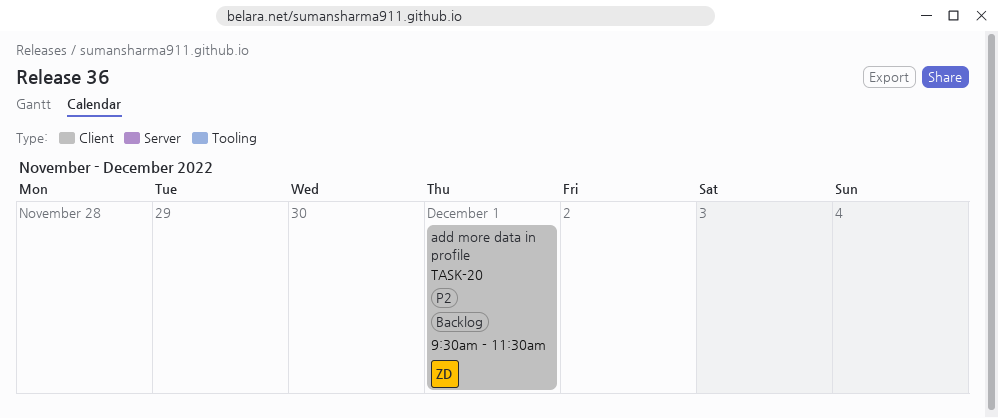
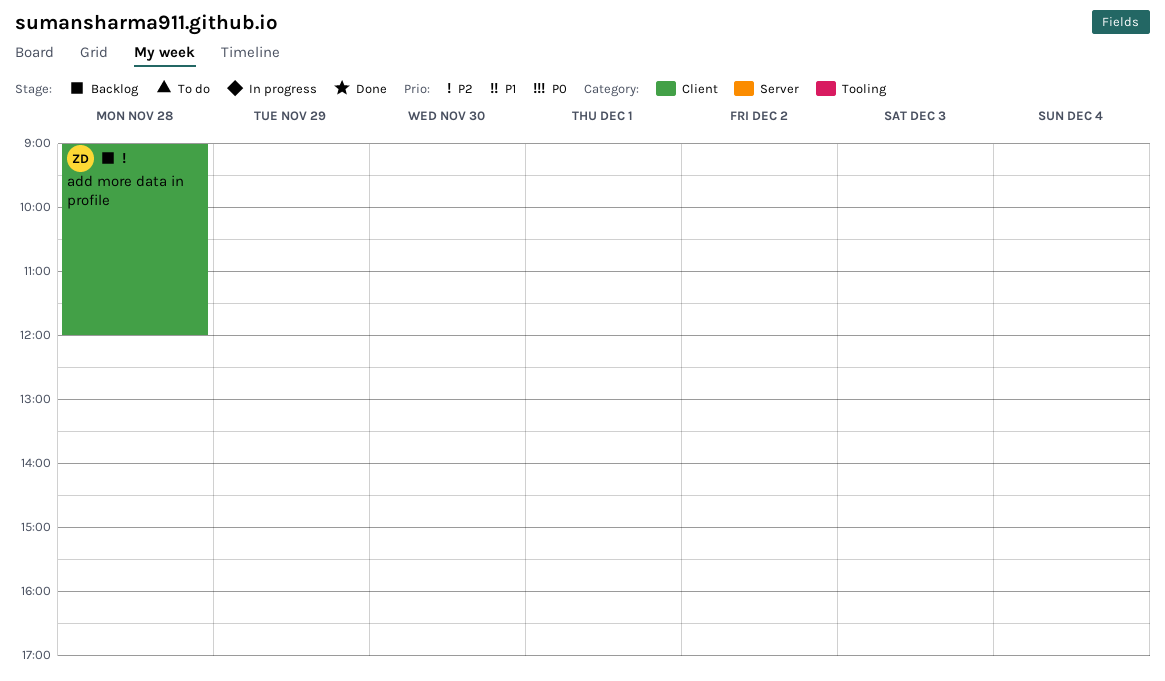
add more data in profile, day: Dec 1 -> Nov 28
add more data in profile, begins: 09:30 -> 09:00
add more data in profile, ends: 11:30 -> 12:00

